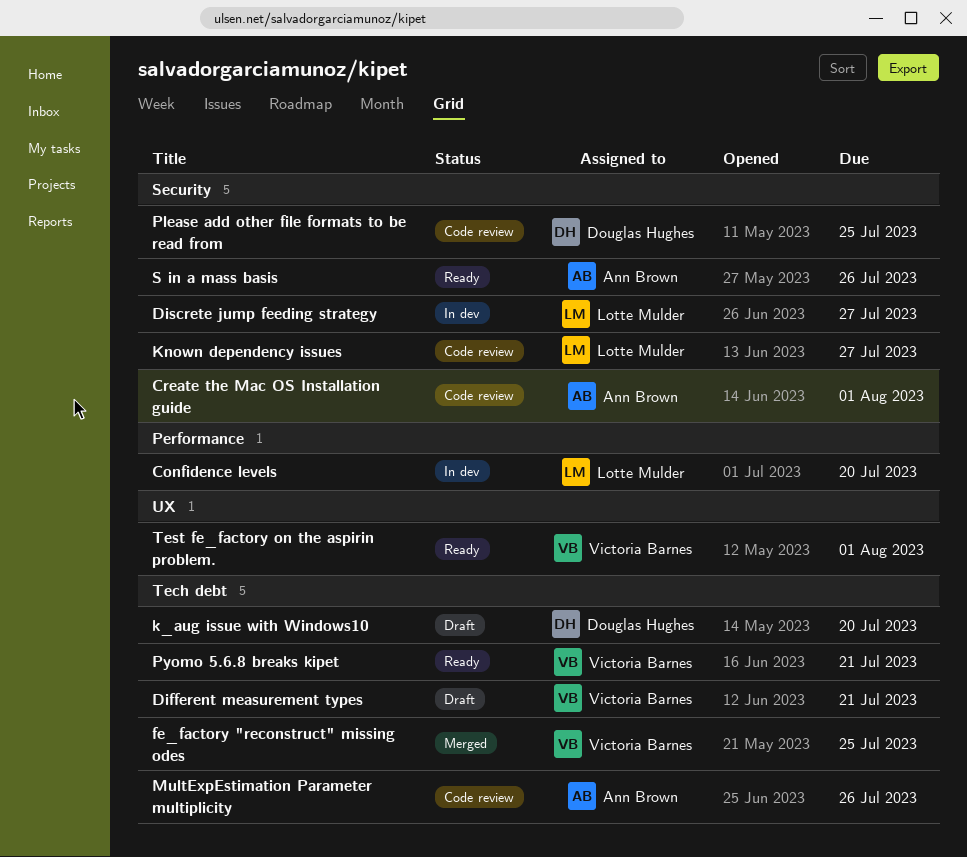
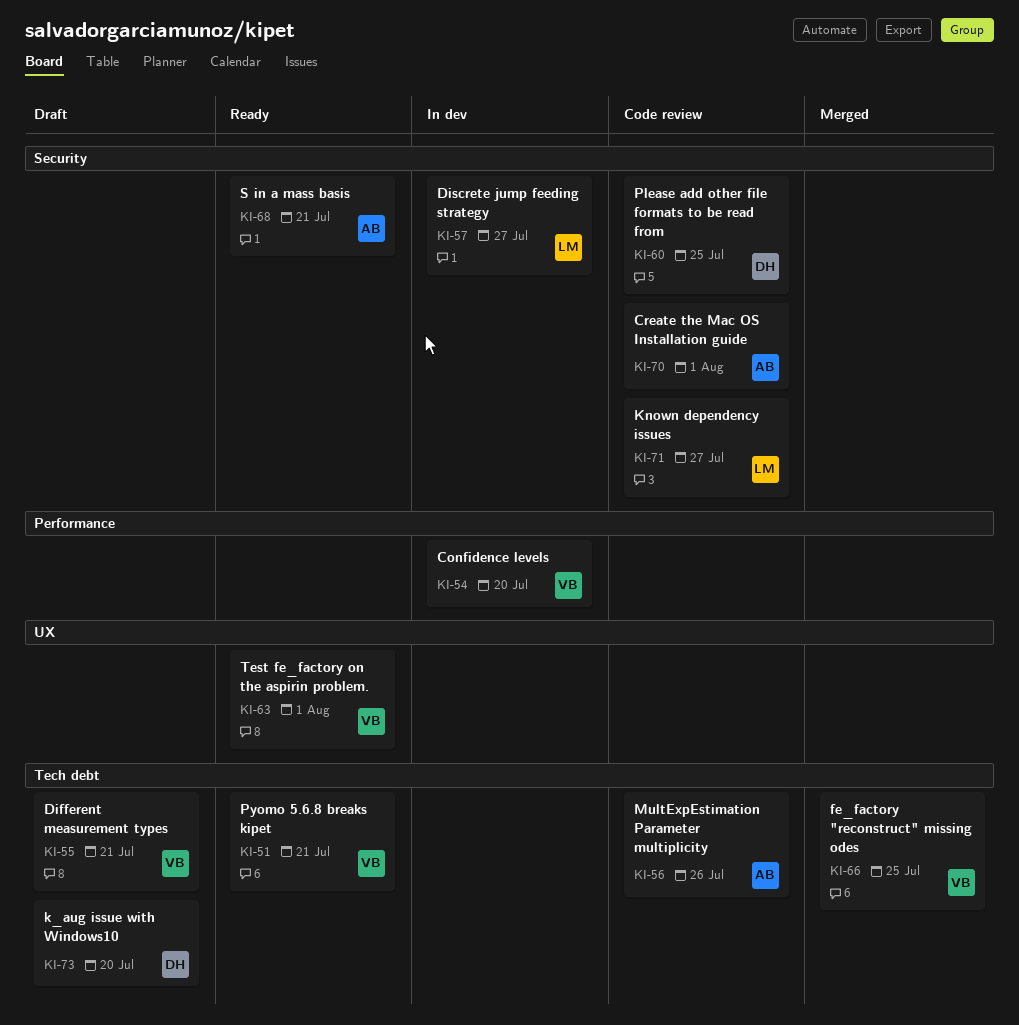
Confidence levels, owner: Lotte Mulder -> Victoria Barnes
S in a mass basis, due: Jul 26 -> Jul 21

